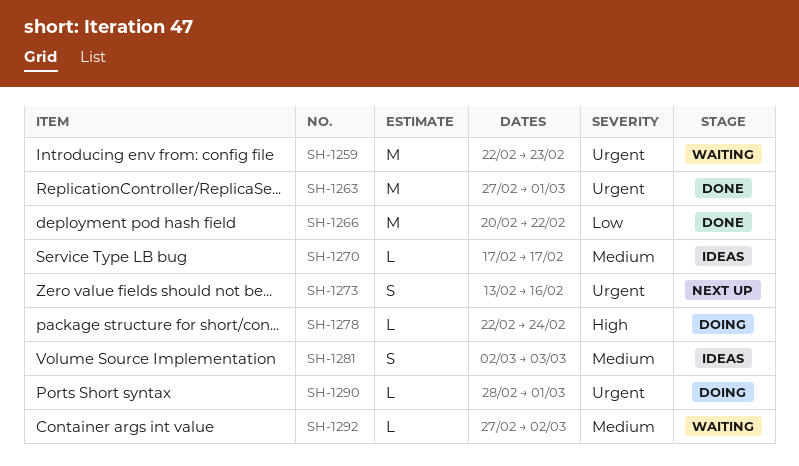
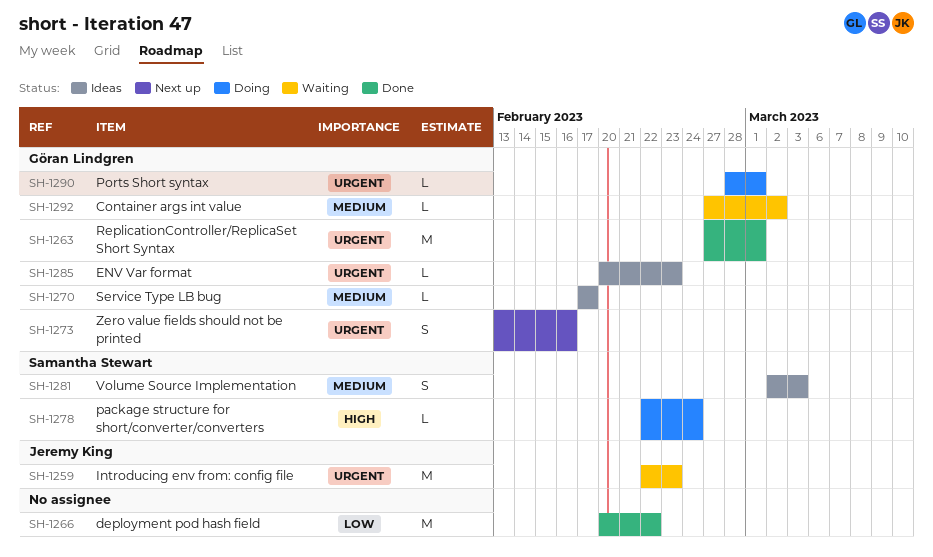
SH-1285: none -> present

